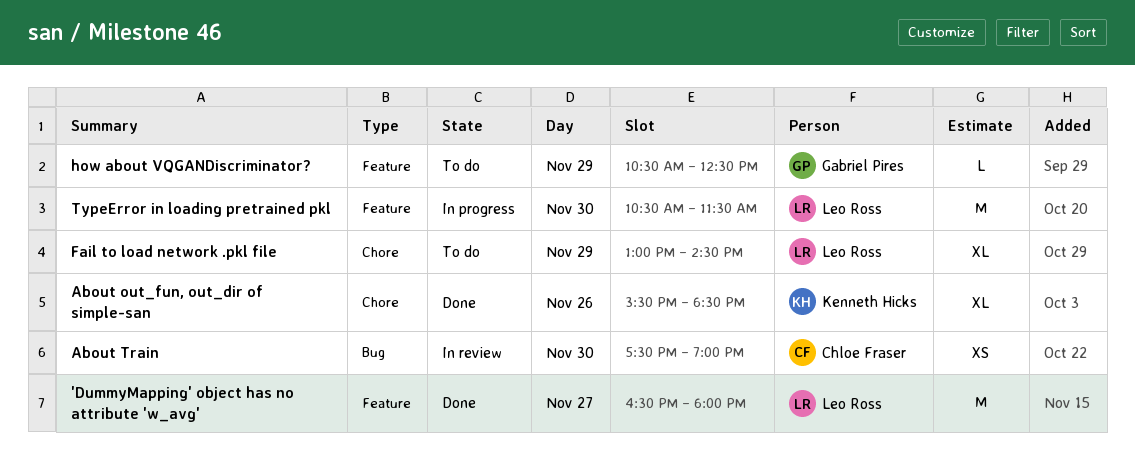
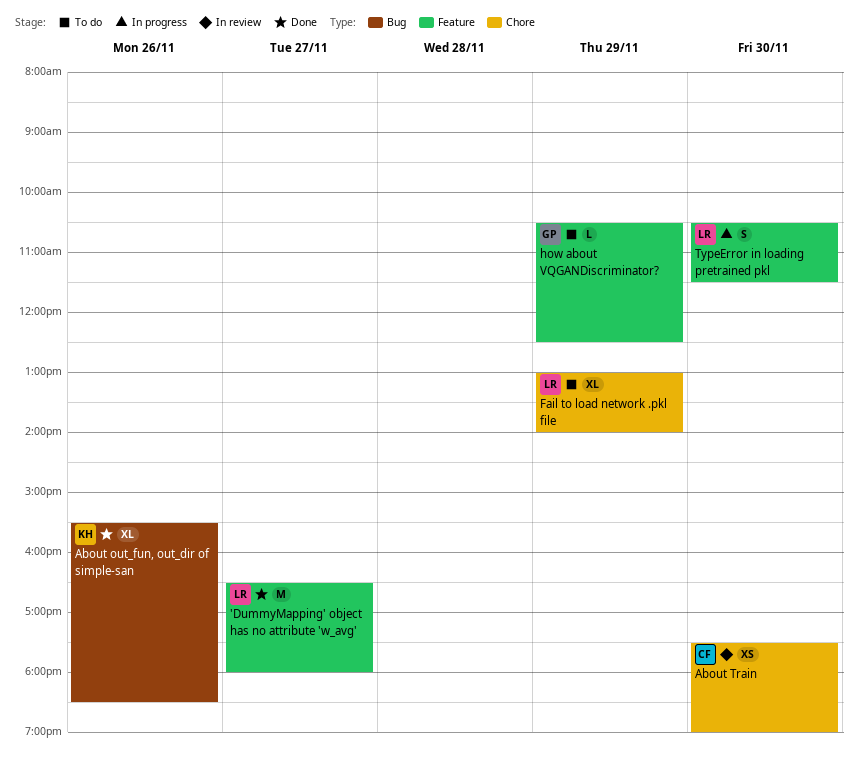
About out_fun, out_dir of simple-san, label: Chore -> Bug
About Train, label: Bug -> Chore
Fail to load network .pkl file, ends: 14:30 -> 14:00
TypeError in loading pretrained pkl, estimate: M -> S

